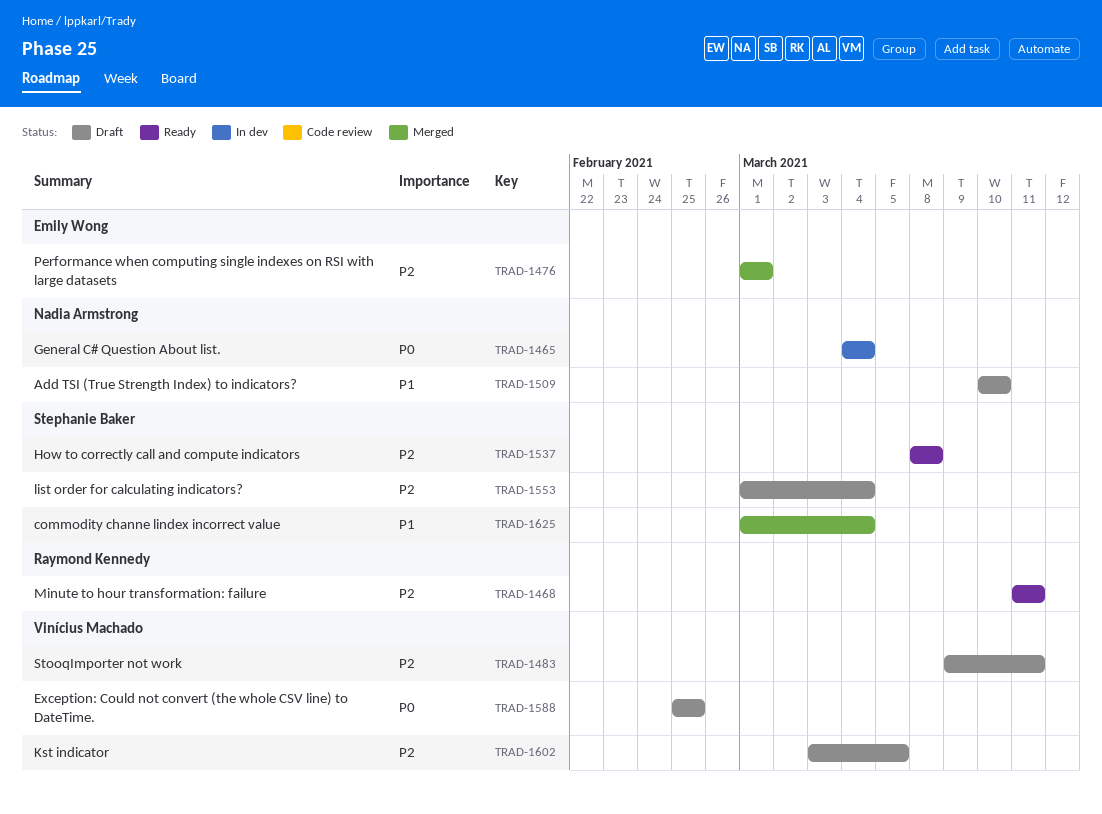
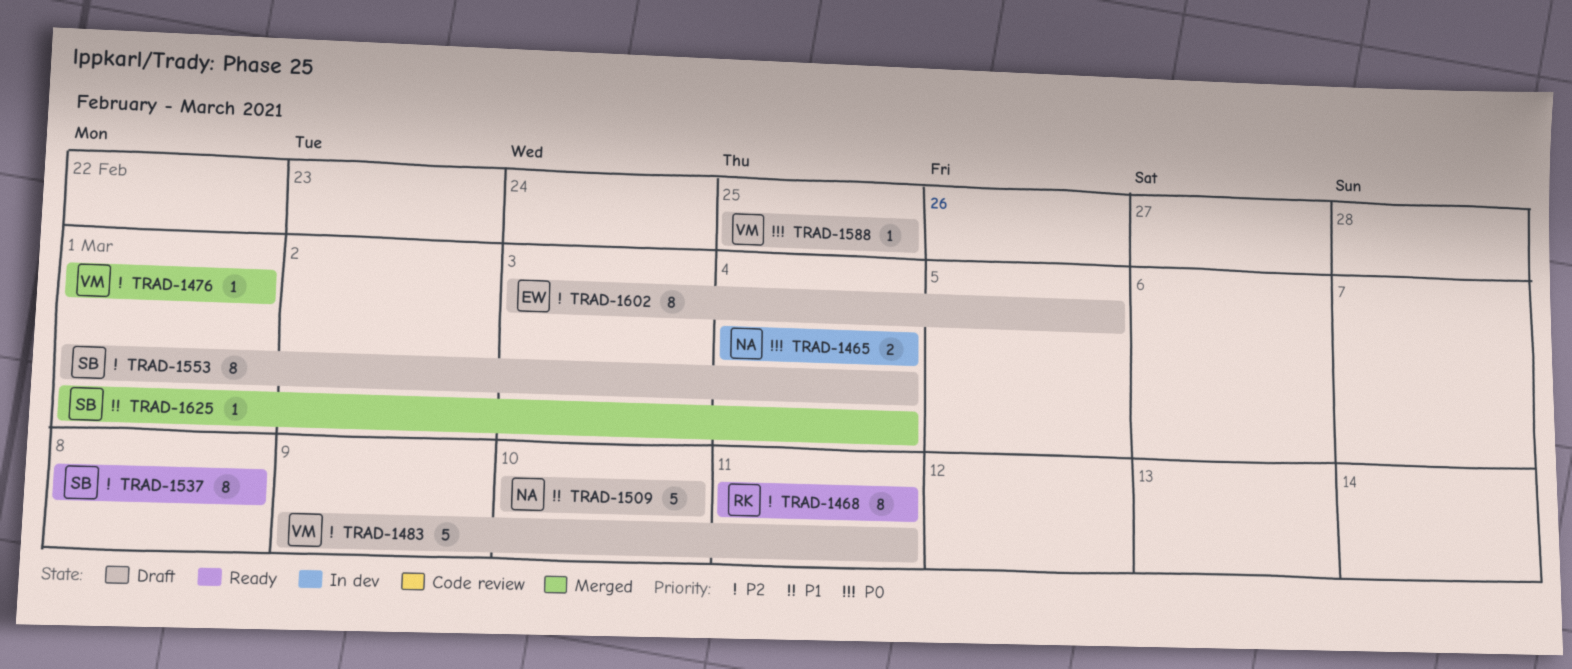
TRAD-1476, owner: Emily Wong -> Vinícius Machado
TRAD-1602, owner: Vinícius Machado -> Emily Wong

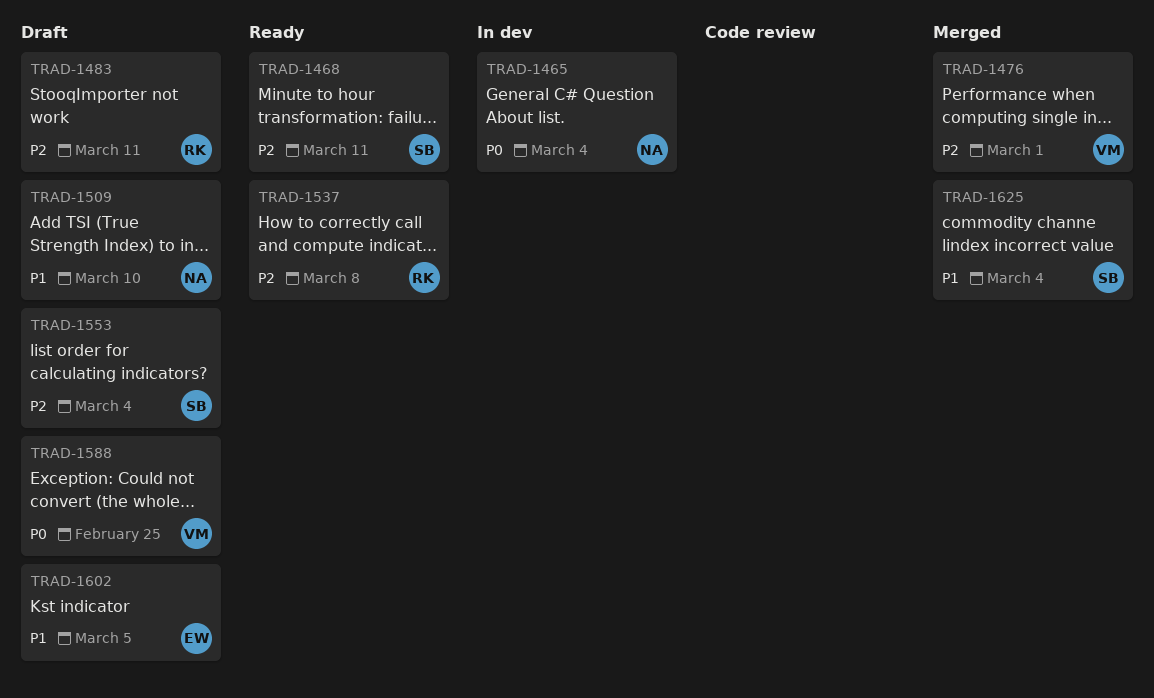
TRAD-1468, owner: RK -> SB
TRAD-1483, owner: VM -> RK
TRAD-1537, owner: SB -> RK
TRAD-1602, priority: P2 -> P1

